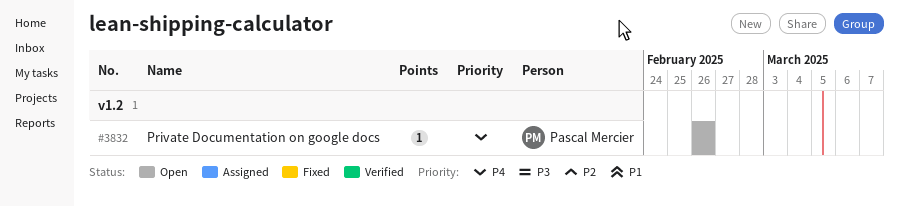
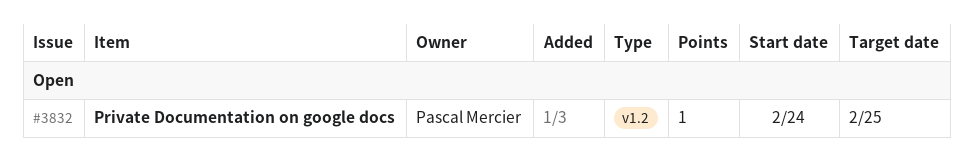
#3832, start: Feb 26 -> Feb 24
#3832, due: Feb 26 -> Feb 25

